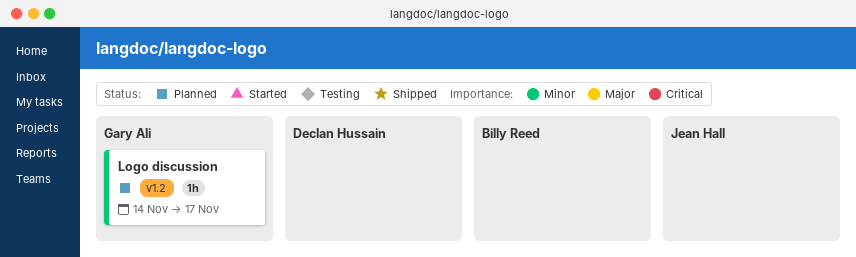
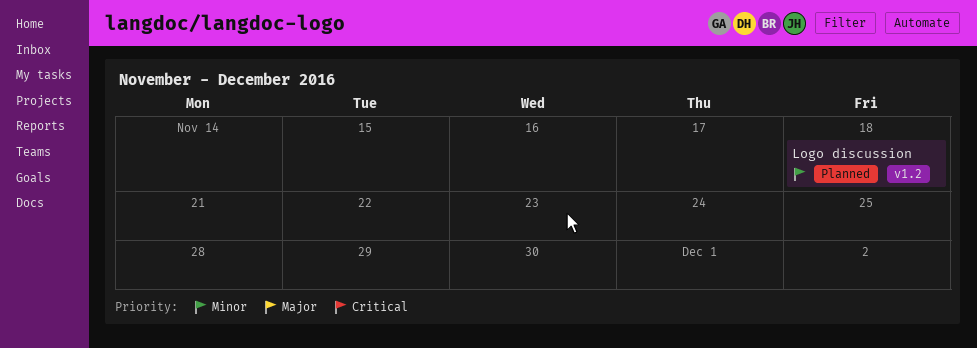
Logo discussion, due: Nov 17 -> Nov 18

